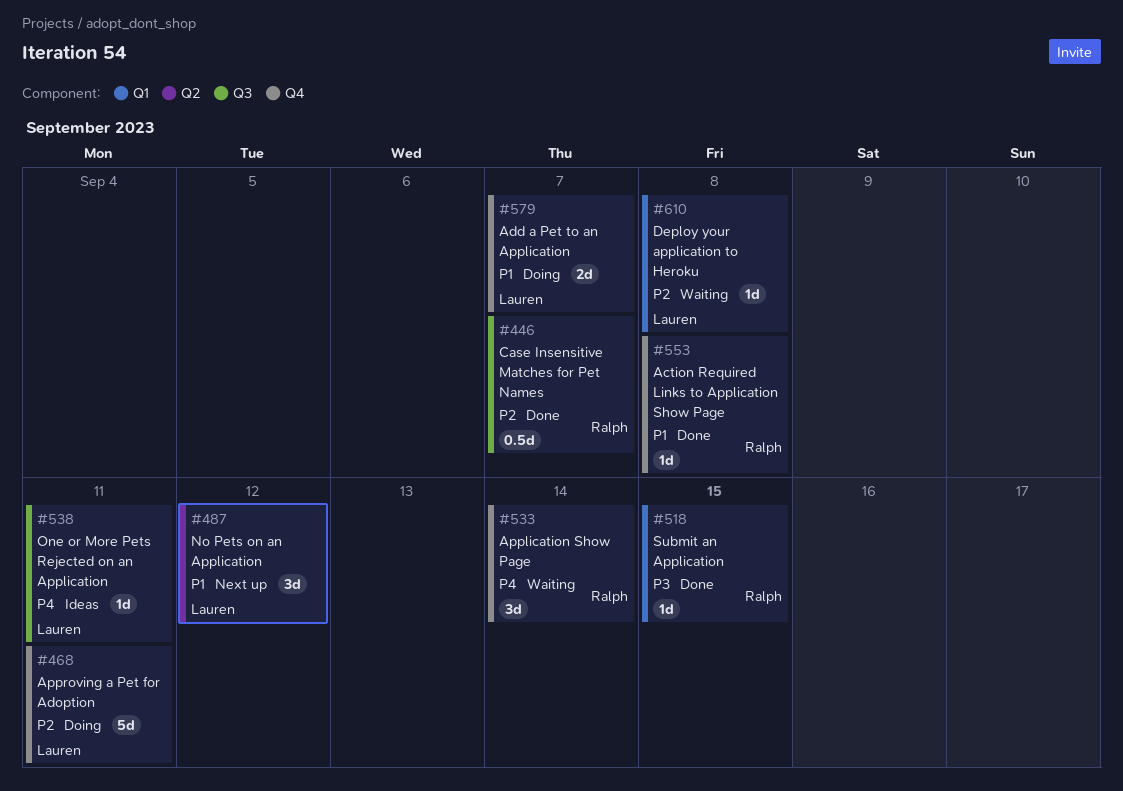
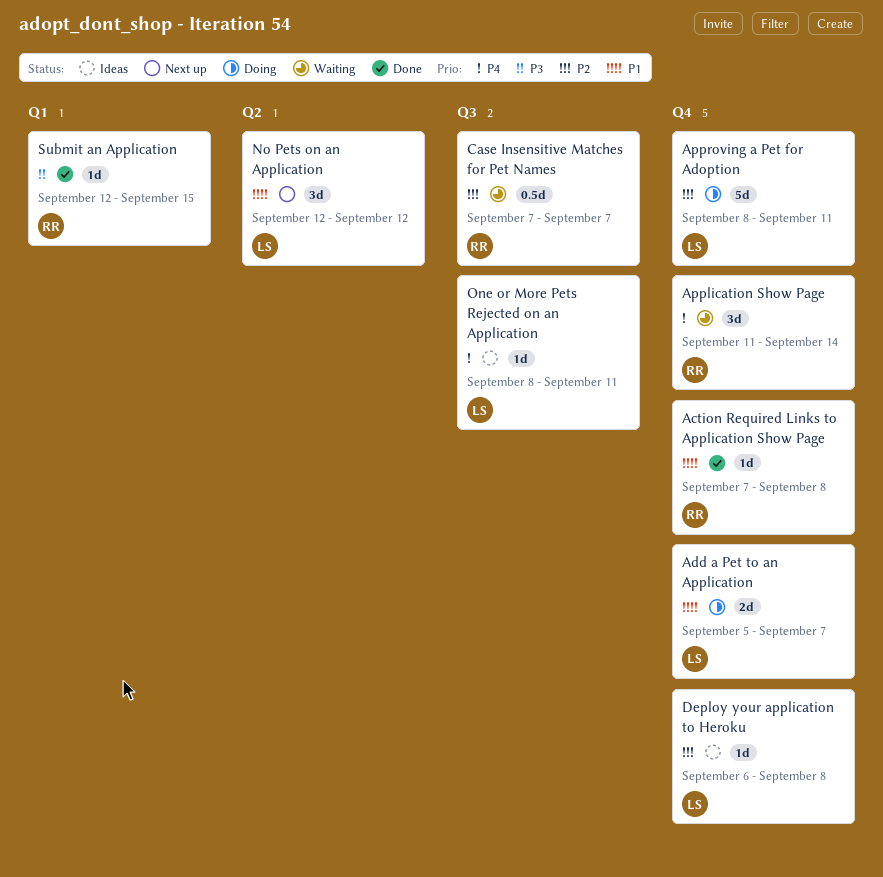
Case Insensitive Matches for Pet Names, status: Done -> Waiting
Deploy your application to Heroku, status: Waiting -> Ideas
Deploy your application to Heroku, label: Q1 -> Q4

